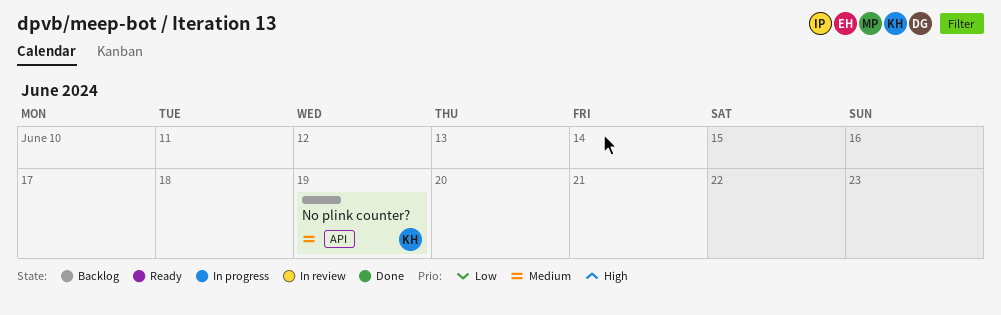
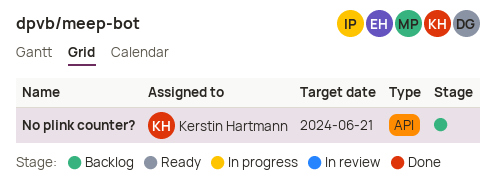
No plink counter?, due: Jun 19 -> Jun 21

